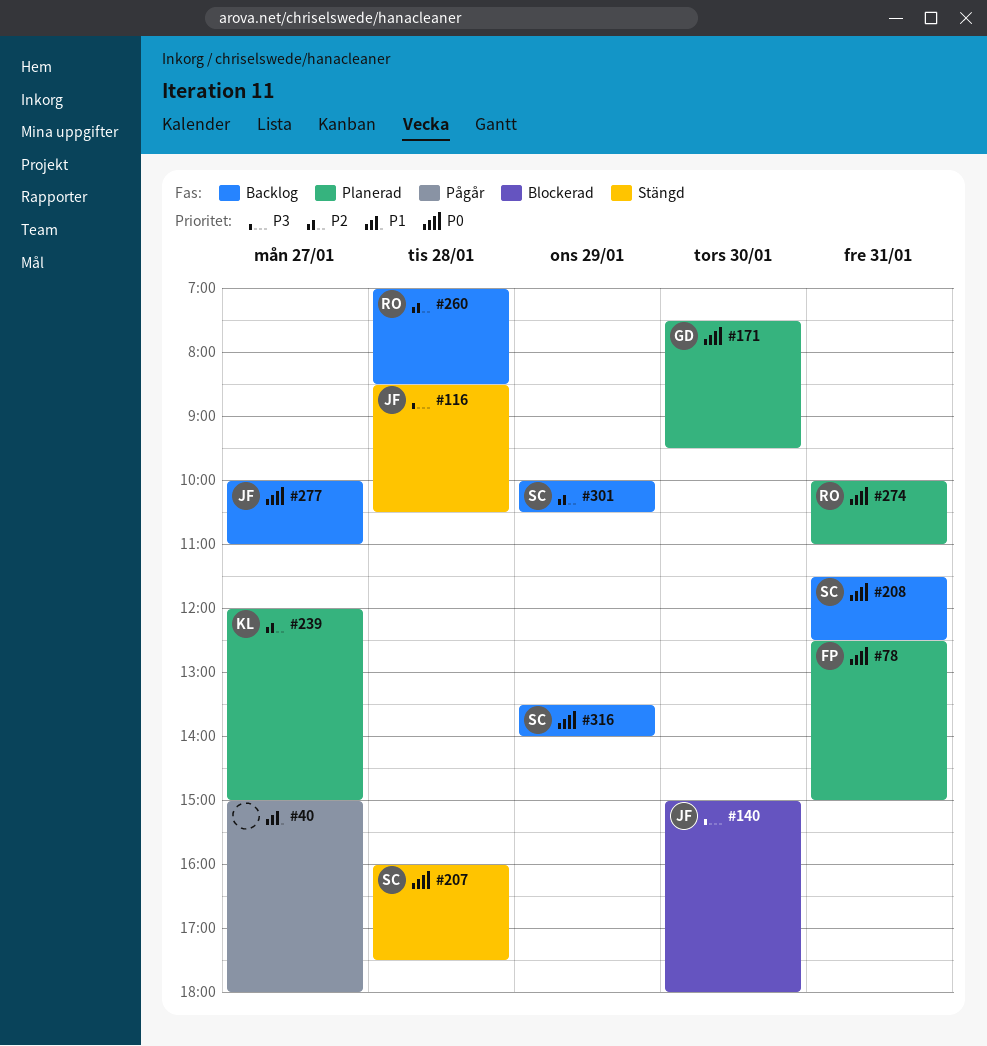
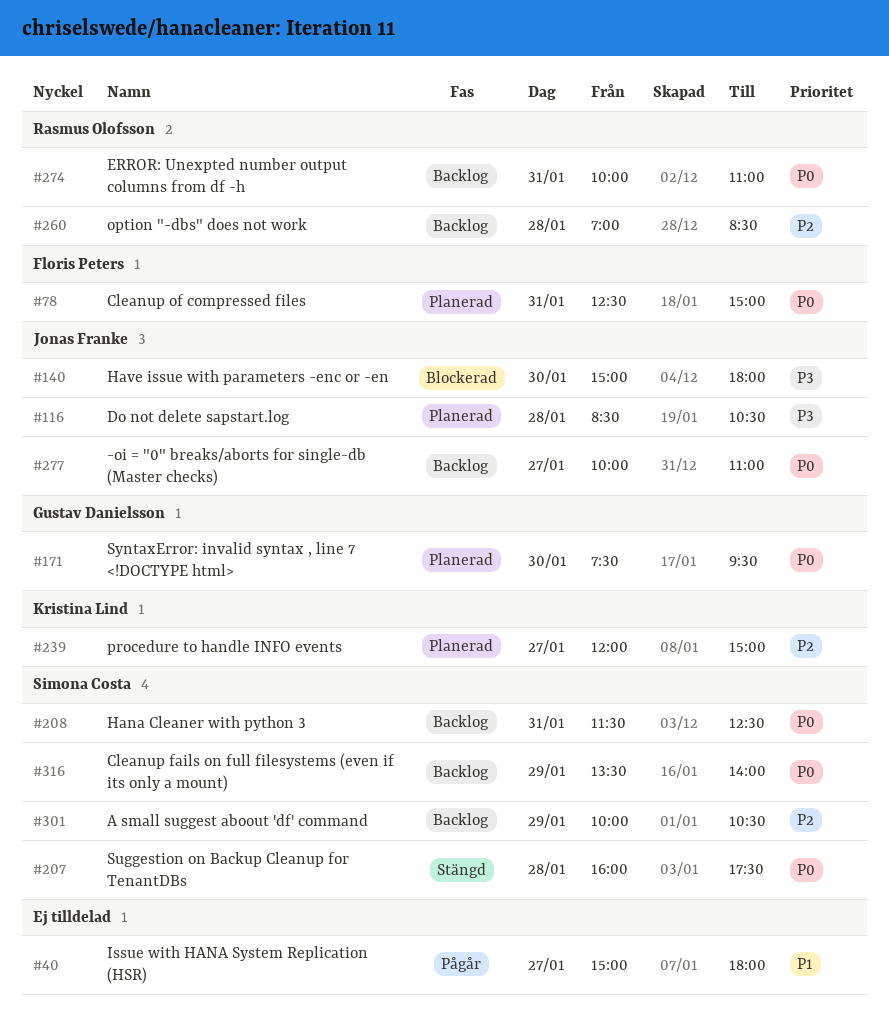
#116, status: Stängd -> Planerad
#274, status: Planerad -> Backlog

